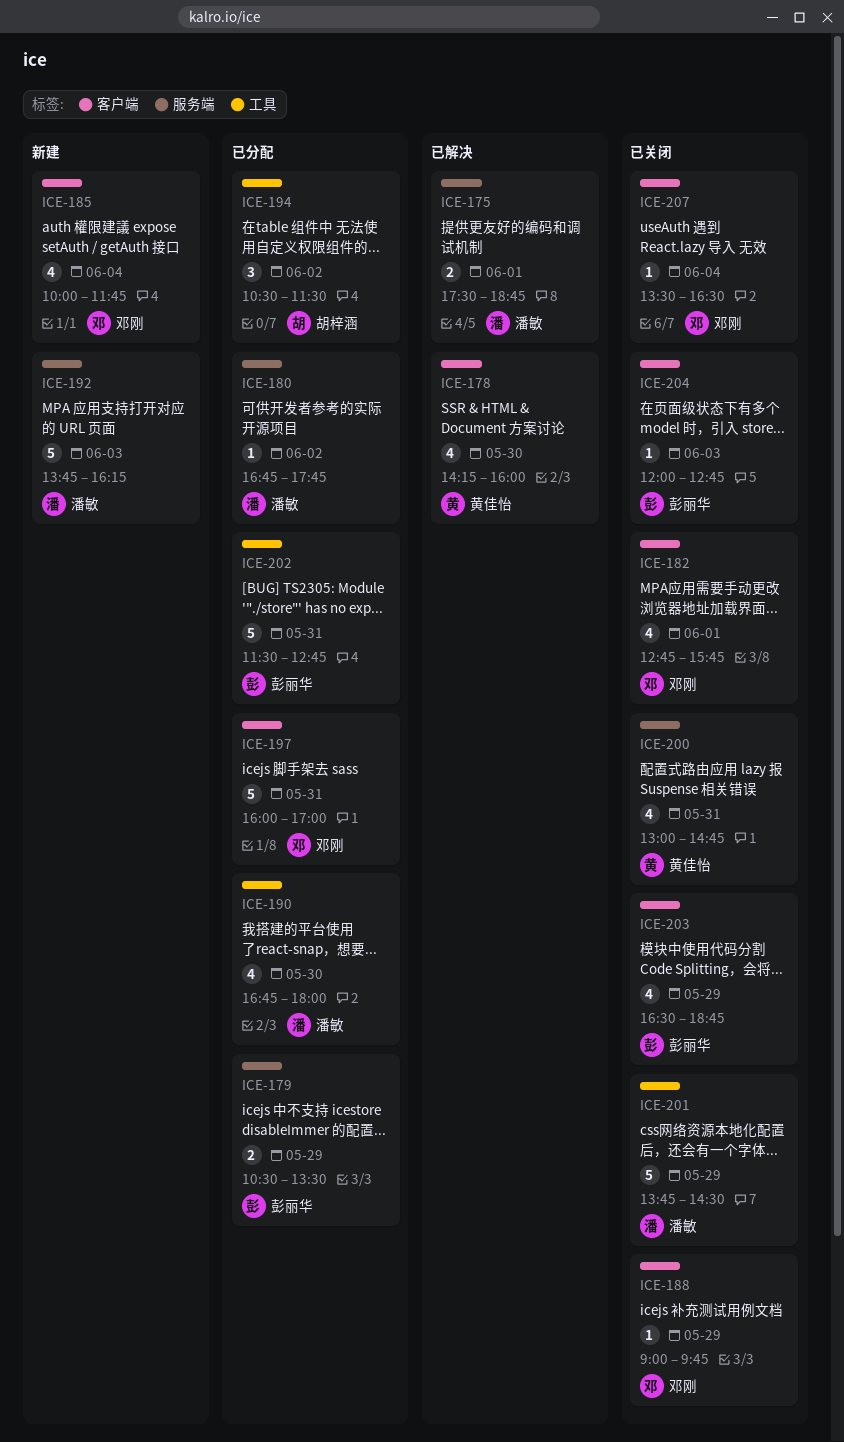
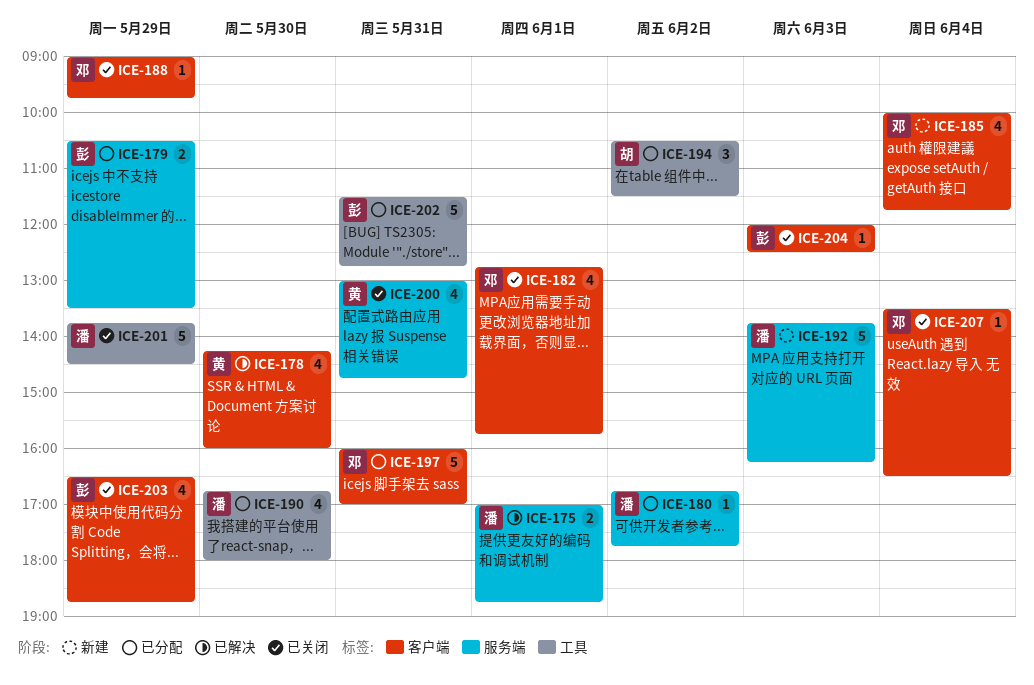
ICE-175, begins: 17:30 -> 17:00
ICE-204, ends: 12:45 -> 12:30

